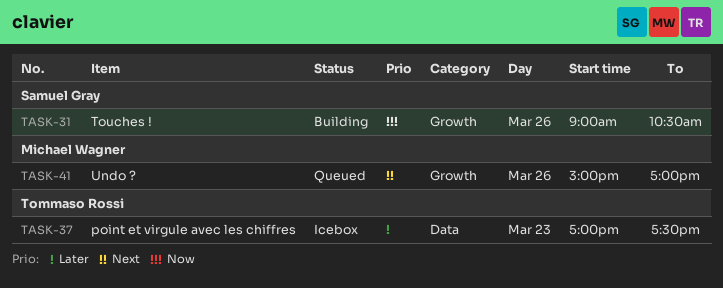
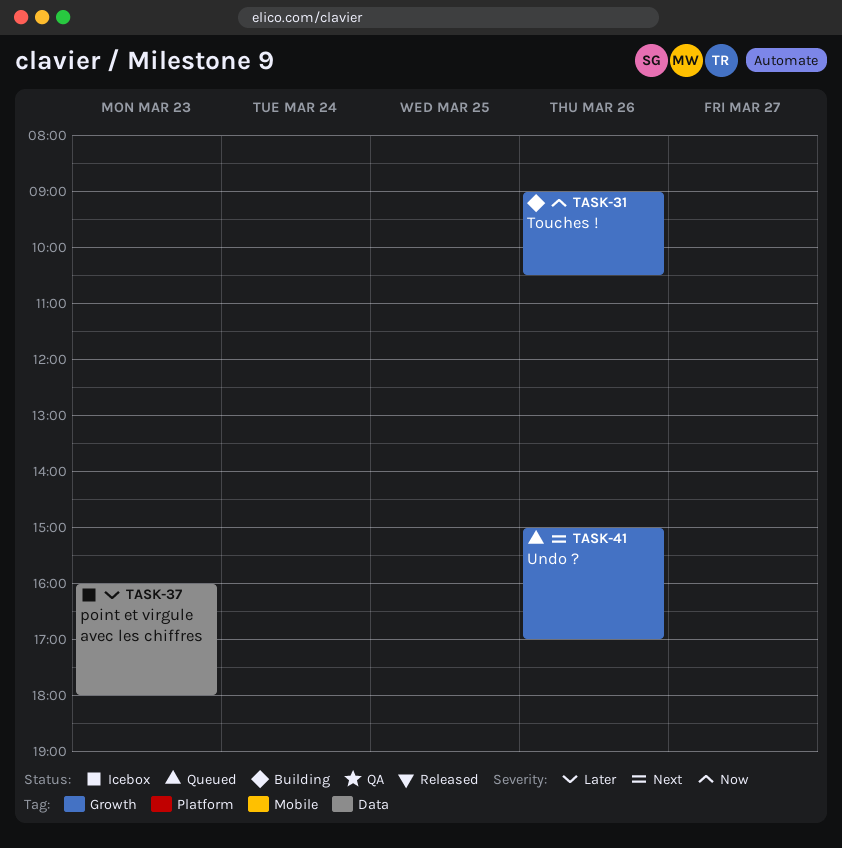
TASK-37, begins: 17:00 -> 16:00
TASK-37, ends: 17:30 -> 18:00

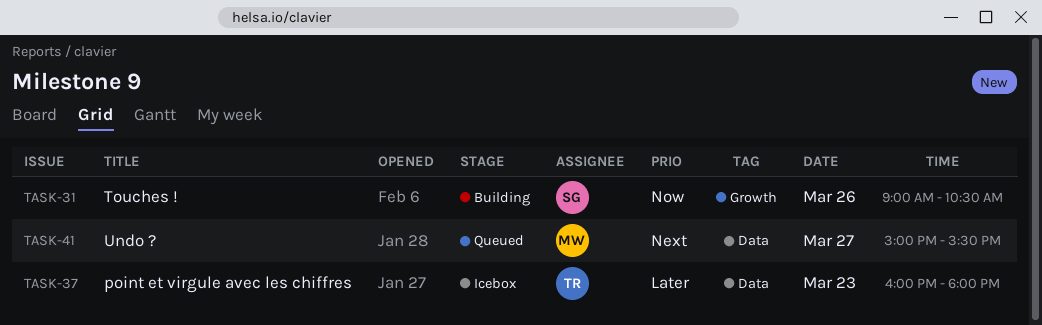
TASK-41, label: Growth -> Data
TASK-41, day: Mar 26 -> Mar 27
TASK-41, ends: 17:00 -> 15:30

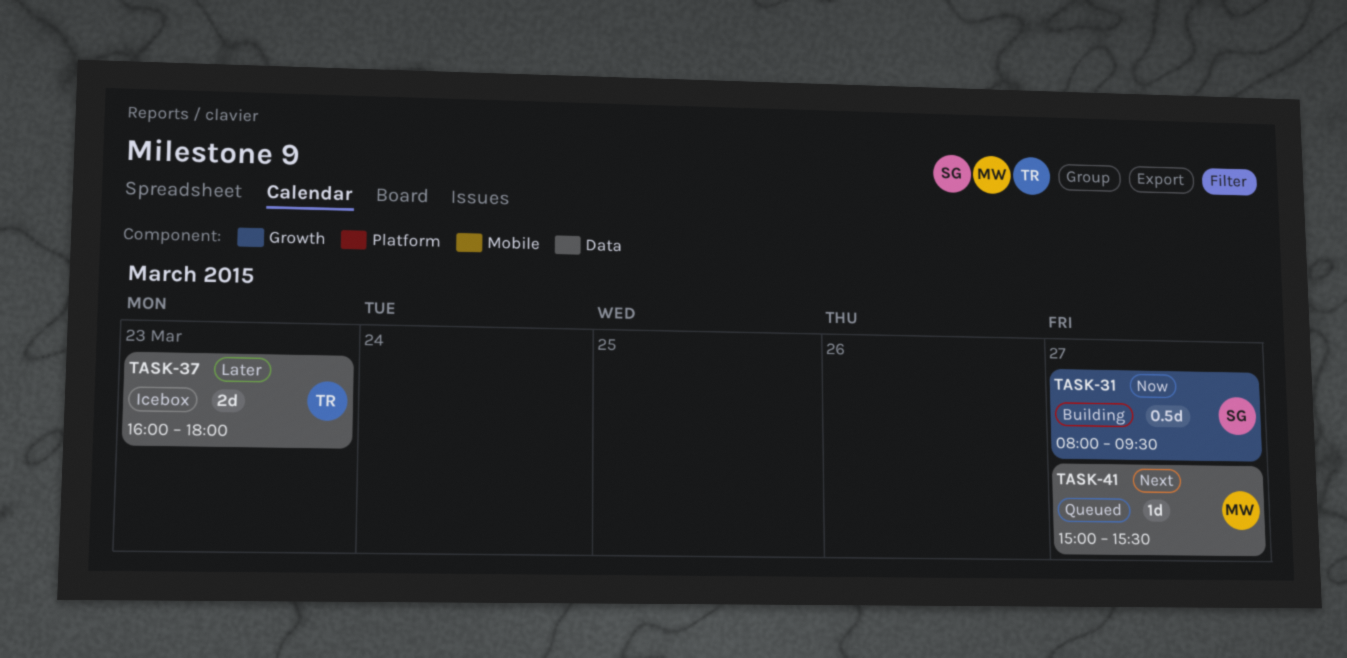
TASK-31, day: Mar 26 -> Mar 27
TASK-31, begins: 09:00 -> 08:00
TASK-31, ends: 10:30 -> 09:30

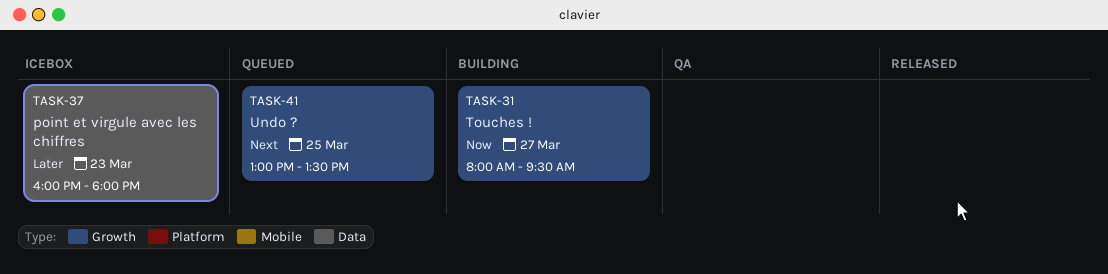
TASK-41, label: Data -> Growth
TASK-41, day: Mar 27 -> Mar 25
TASK-41, begins: 15:00 -> 13:00
TASK-41, ends: 15:30 -> 13:30

